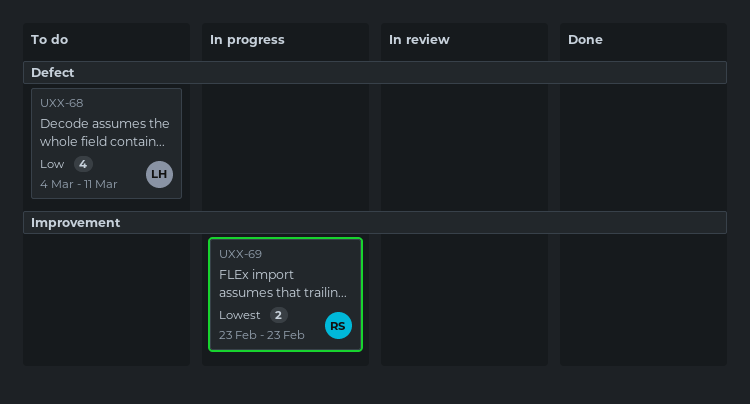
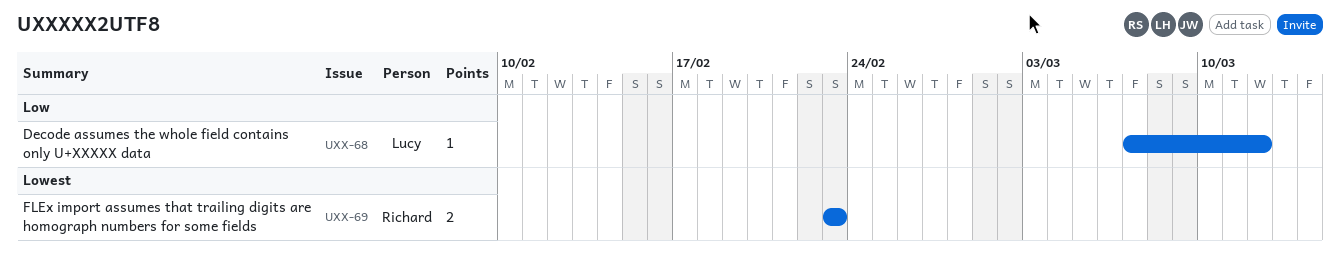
UXX-68, estimate: 4 -> 1
UXX-68, start: Mar 4 -> Mar 7
UXX-68, due: Mar 11 -> Mar 12

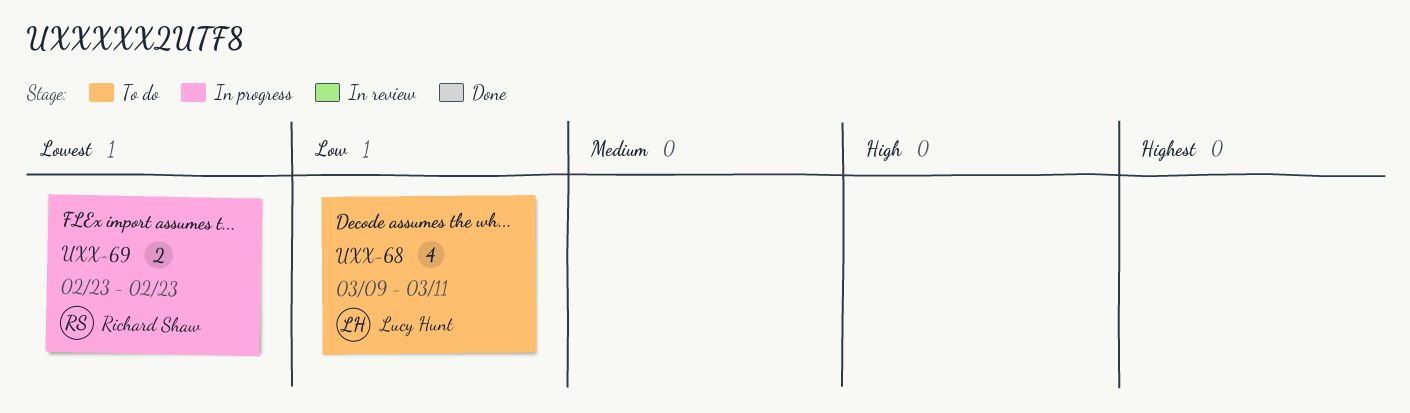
UXX-68, estimate: 1 -> 4
UXX-68, start: Mar 7 -> Mar 9
UXX-68, due: Mar 12 -> Mar 11

